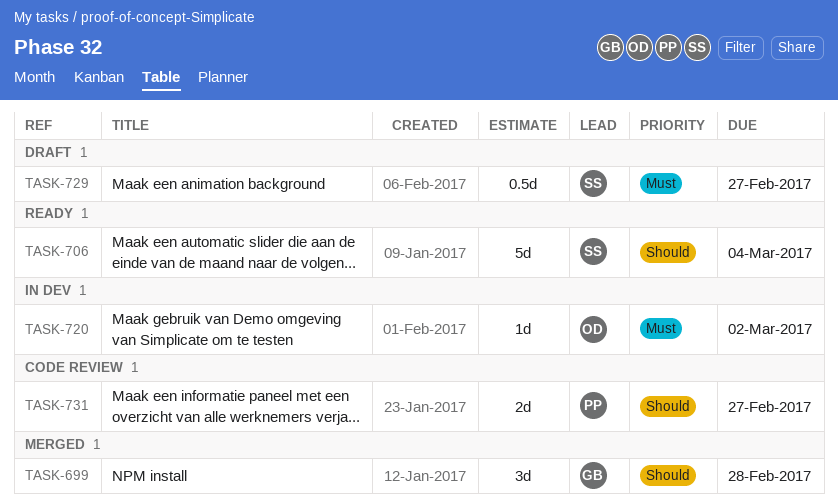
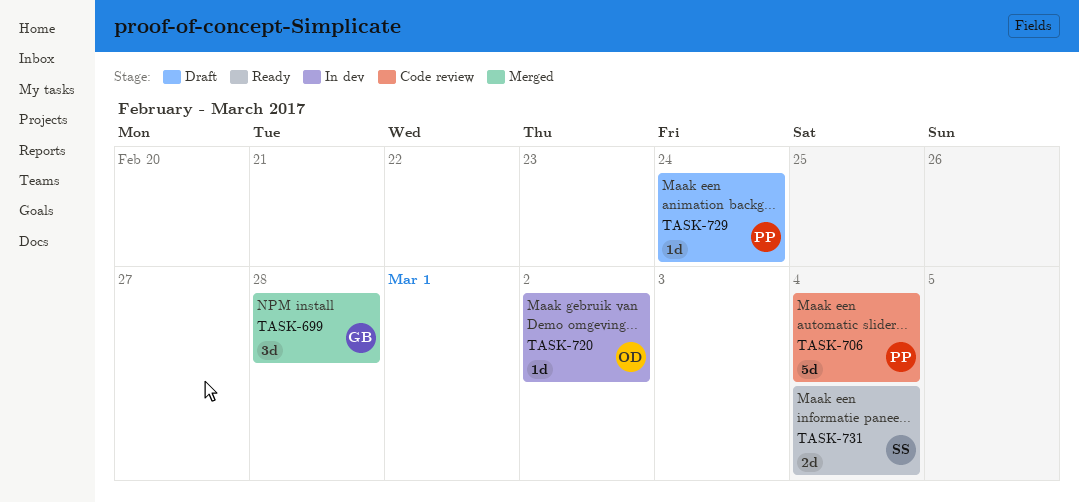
TASK-706, status: Ready -> Code review
TASK-706, owner: SS -> PP
TASK-729, owner: SS -> PP
TASK-729, estimate: 0.5d -> 1d
TASK-729, due: Feb 27 -> Feb 24
TASK-731, status: Code review -> Ready
TASK-731, owner: PP -> SS
TASK-731, due: Feb 27 -> Mar 4

